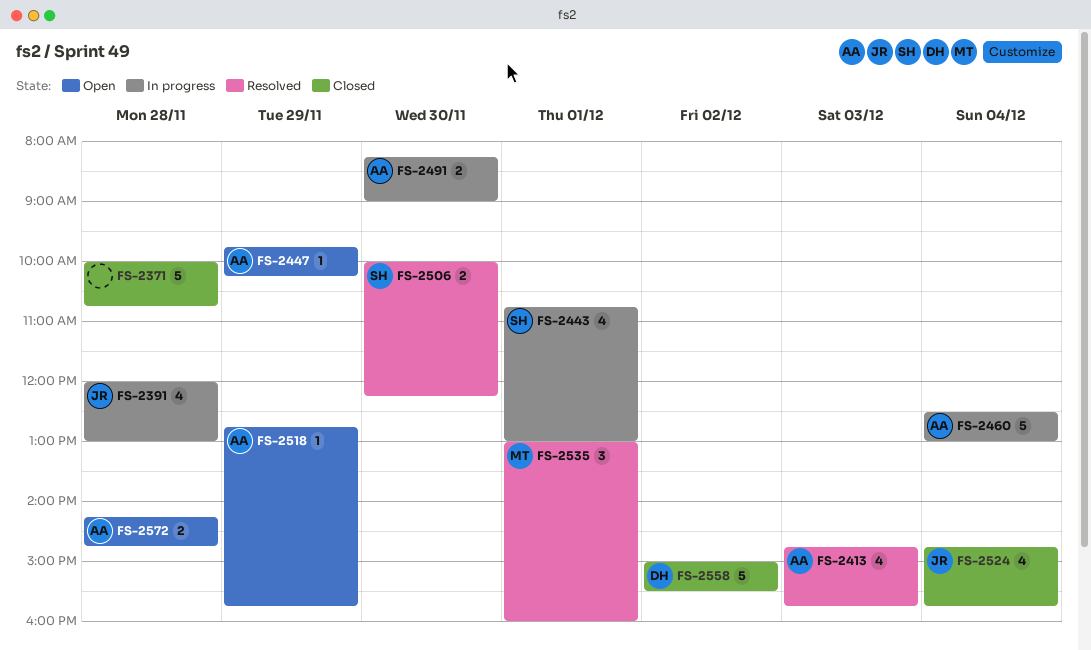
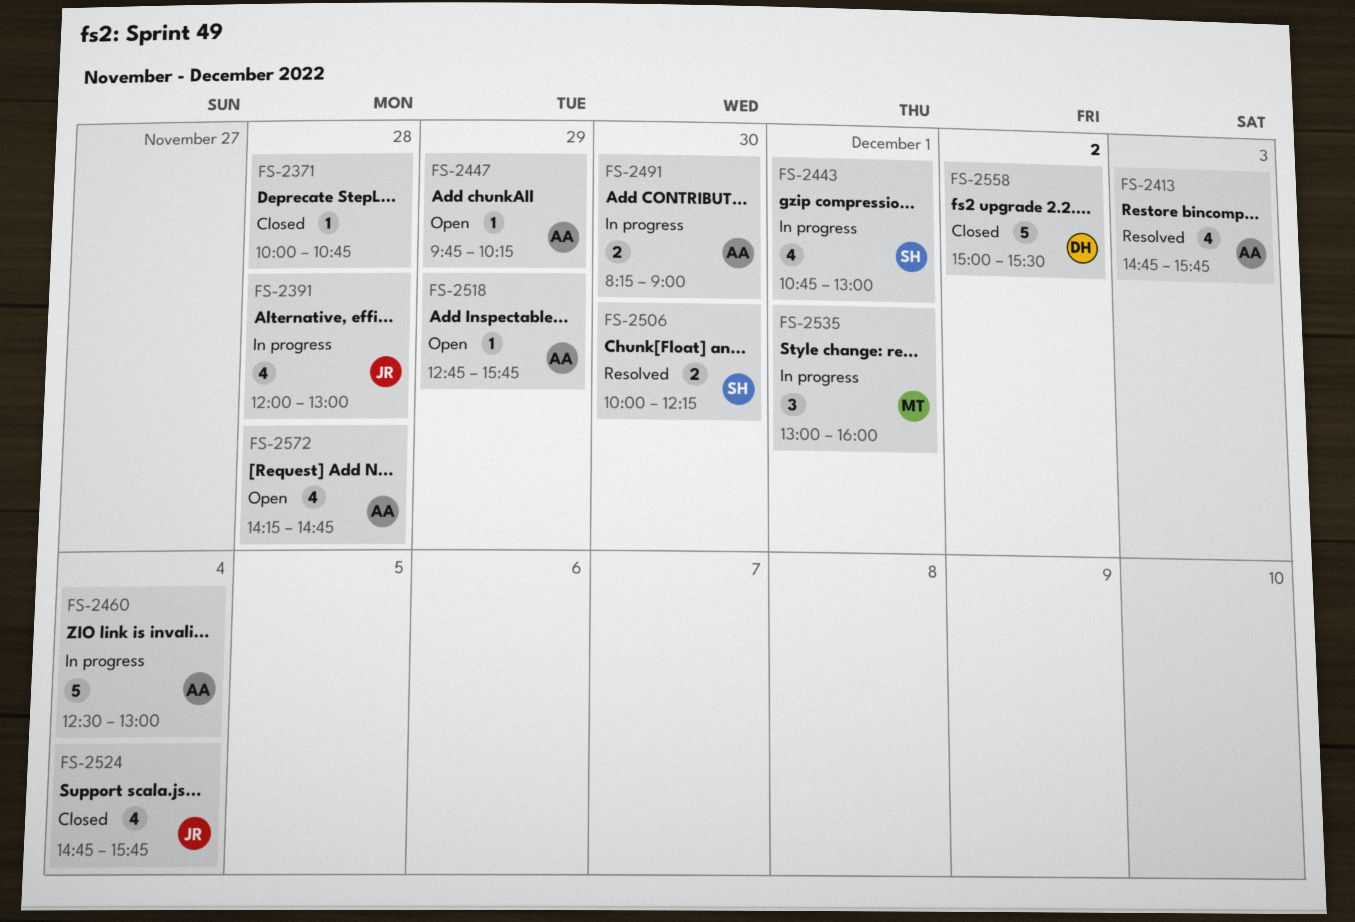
FS-2371, estimate: 5 -> 1
FS-2535, status: Resolved -> In progress
FS-2572, estimate: 2 -> 4

